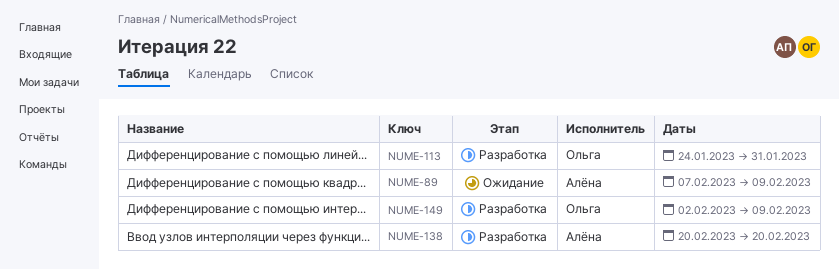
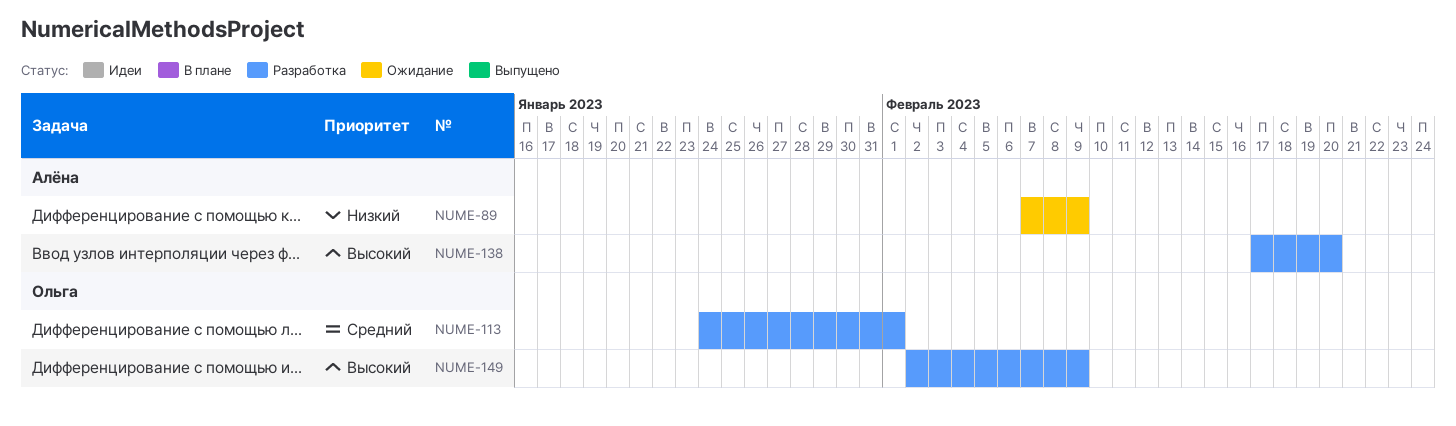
NUME-113, due: Jan 31 -> Feb 1
NUME-138, start: Feb 20 -> Feb 17

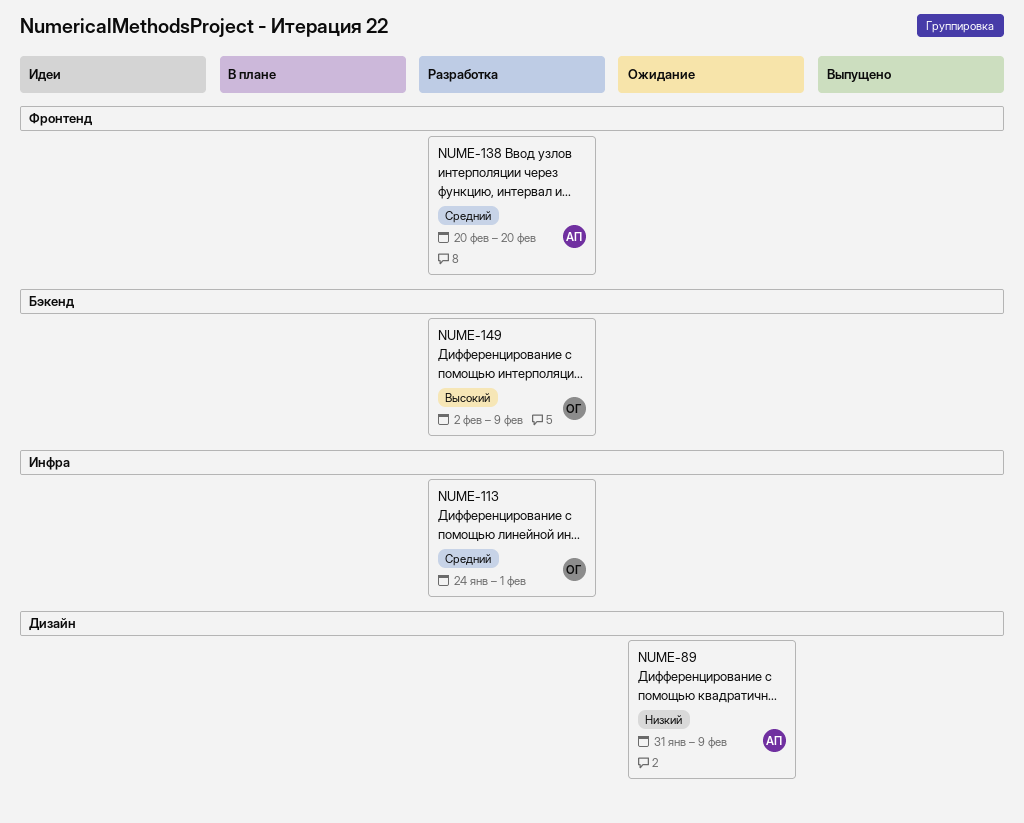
NUME-89, start: Feb 7 -> Jan 31
NUME-138, priority: Высокий -> Средний
NUME-138, start: Feb 17 -> Feb 20

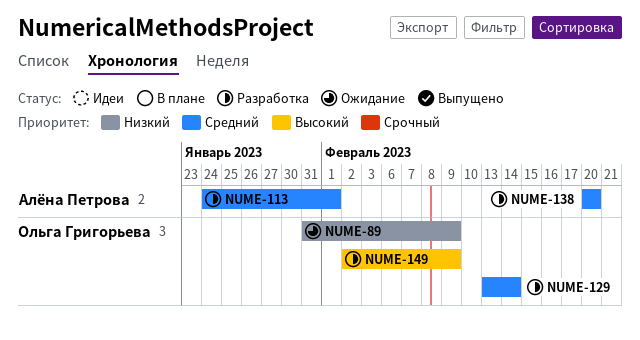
NUME-89, owner: Алёна Петрова -> Ольга Григорьева
NUME-113, owner: Ольга Григорьева -> Алёна Петрова
NUME-129: none -> present

